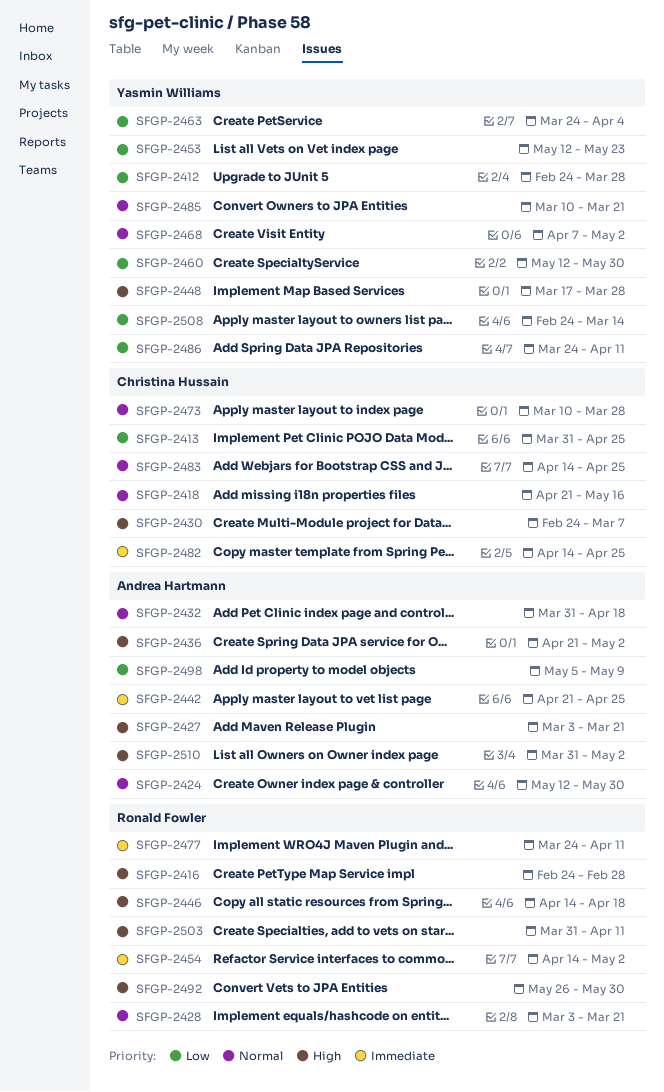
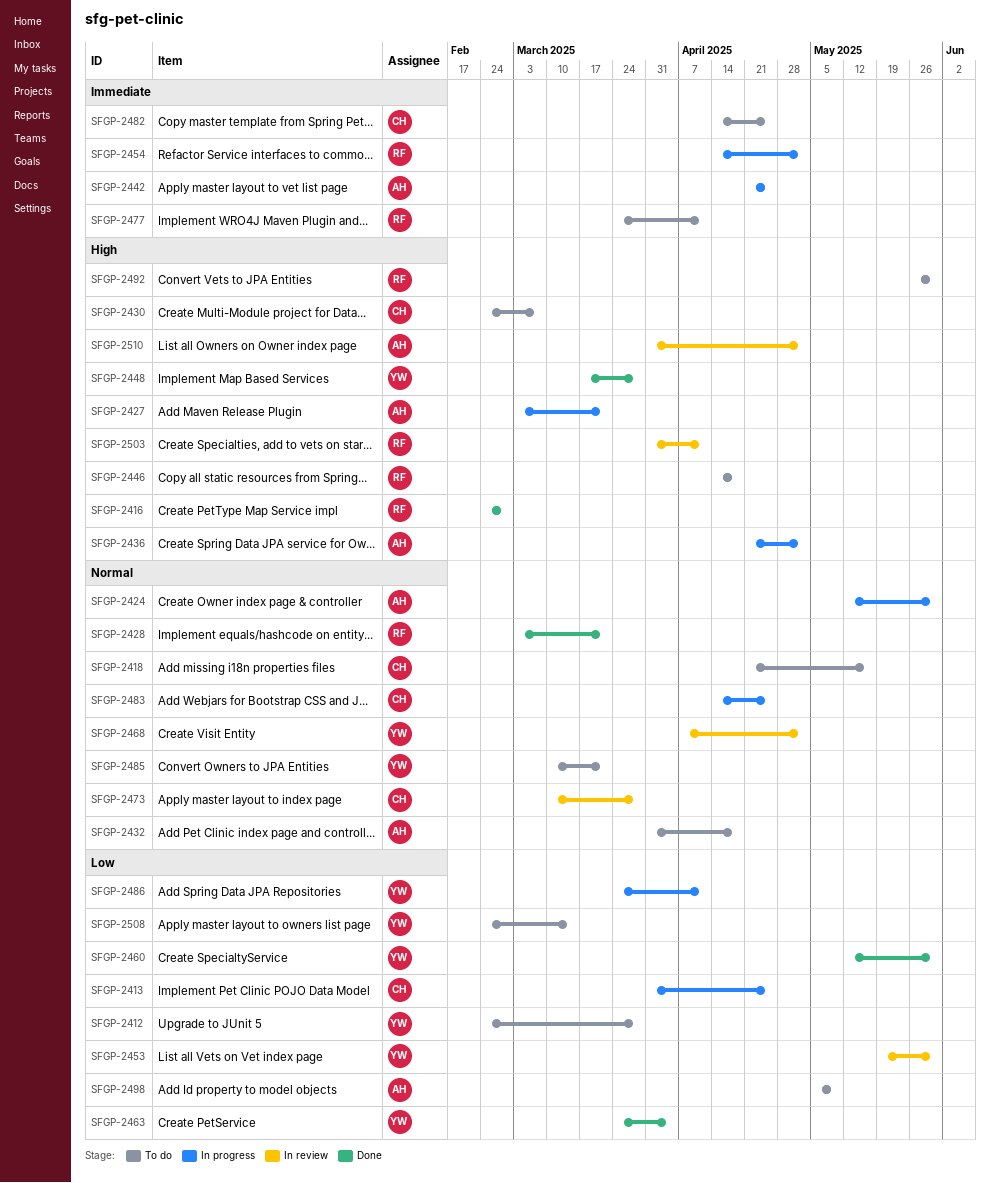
SFGP-2453, start: May 12 -> May 19
SFGP-2453, due: May 23 -> May 30

